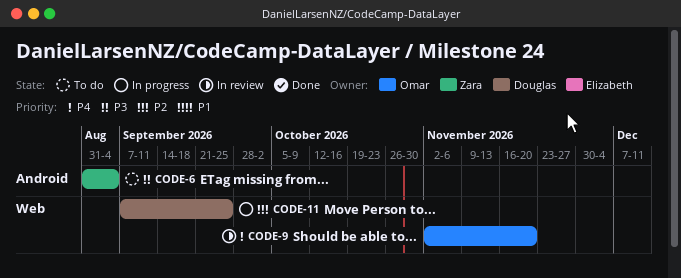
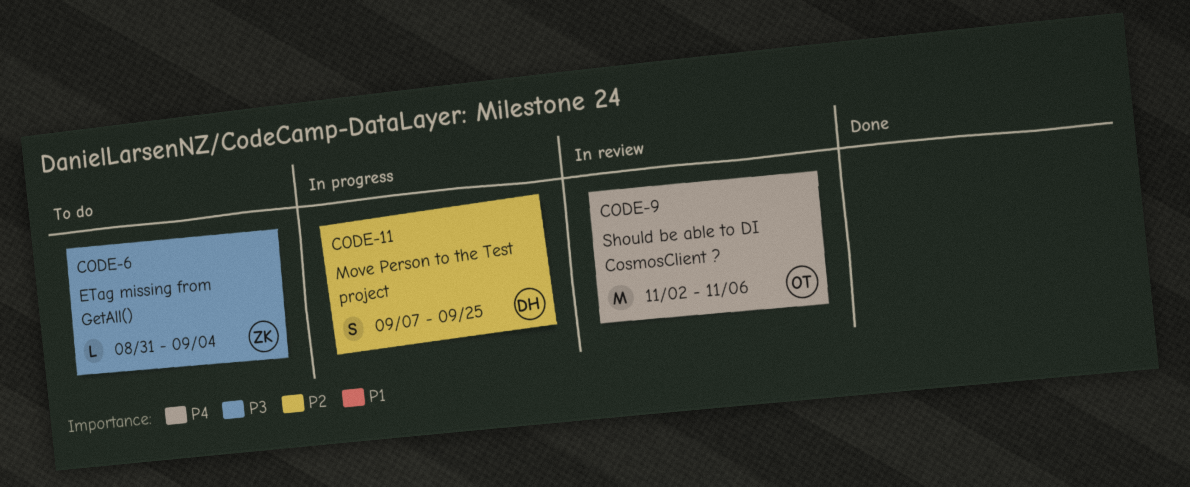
CODE-9, due: Nov 20 -> Nov 6

